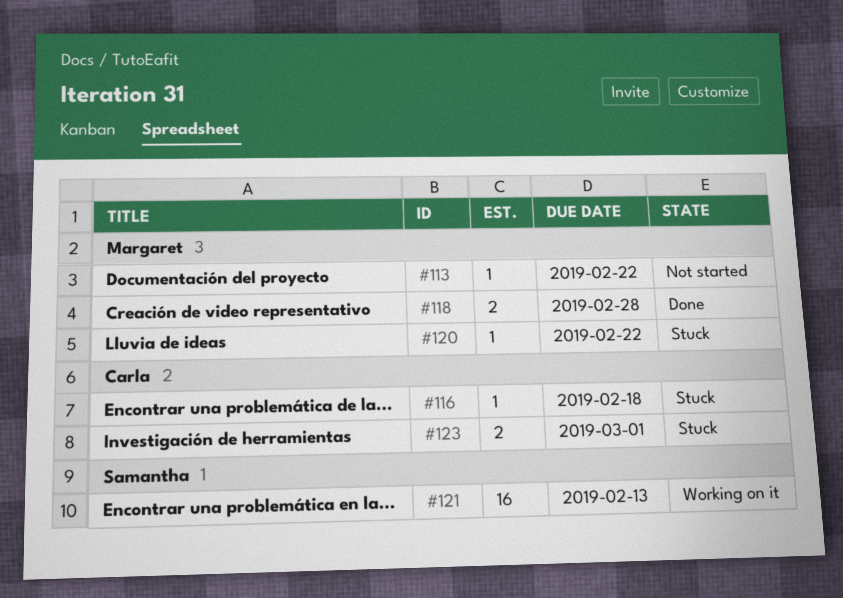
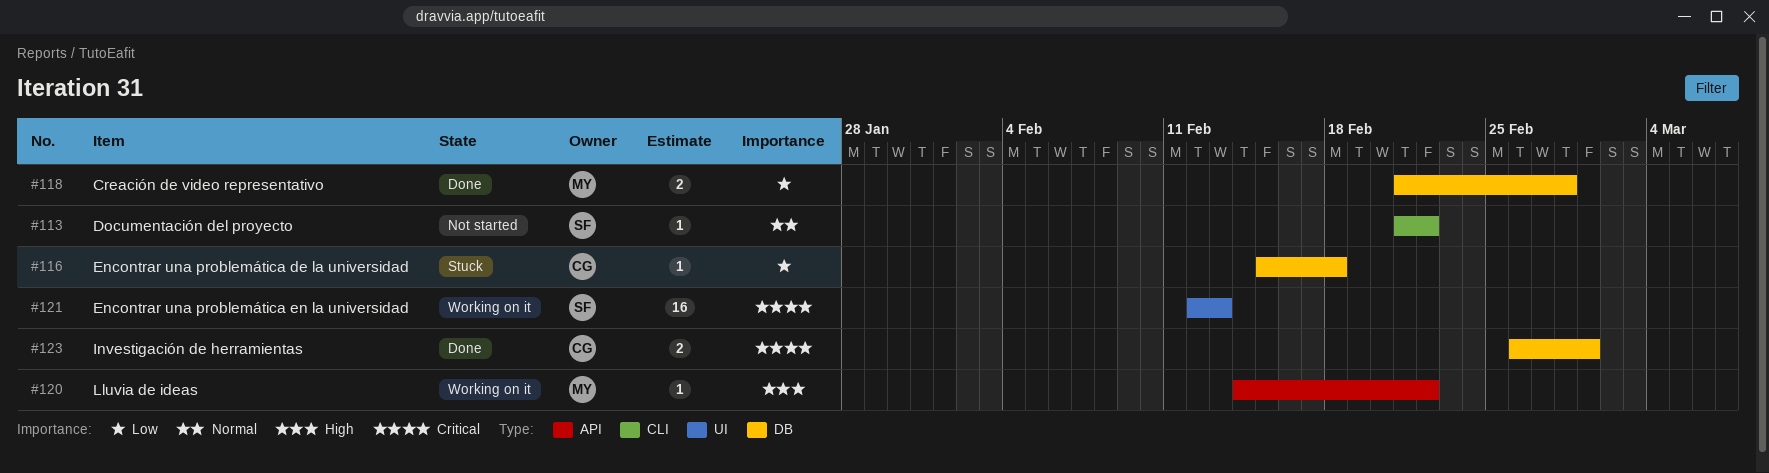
#113, owner: Margaret -> Samantha
#120, status: Stuck -> Working on it
#123, status: Stuck -> Done

